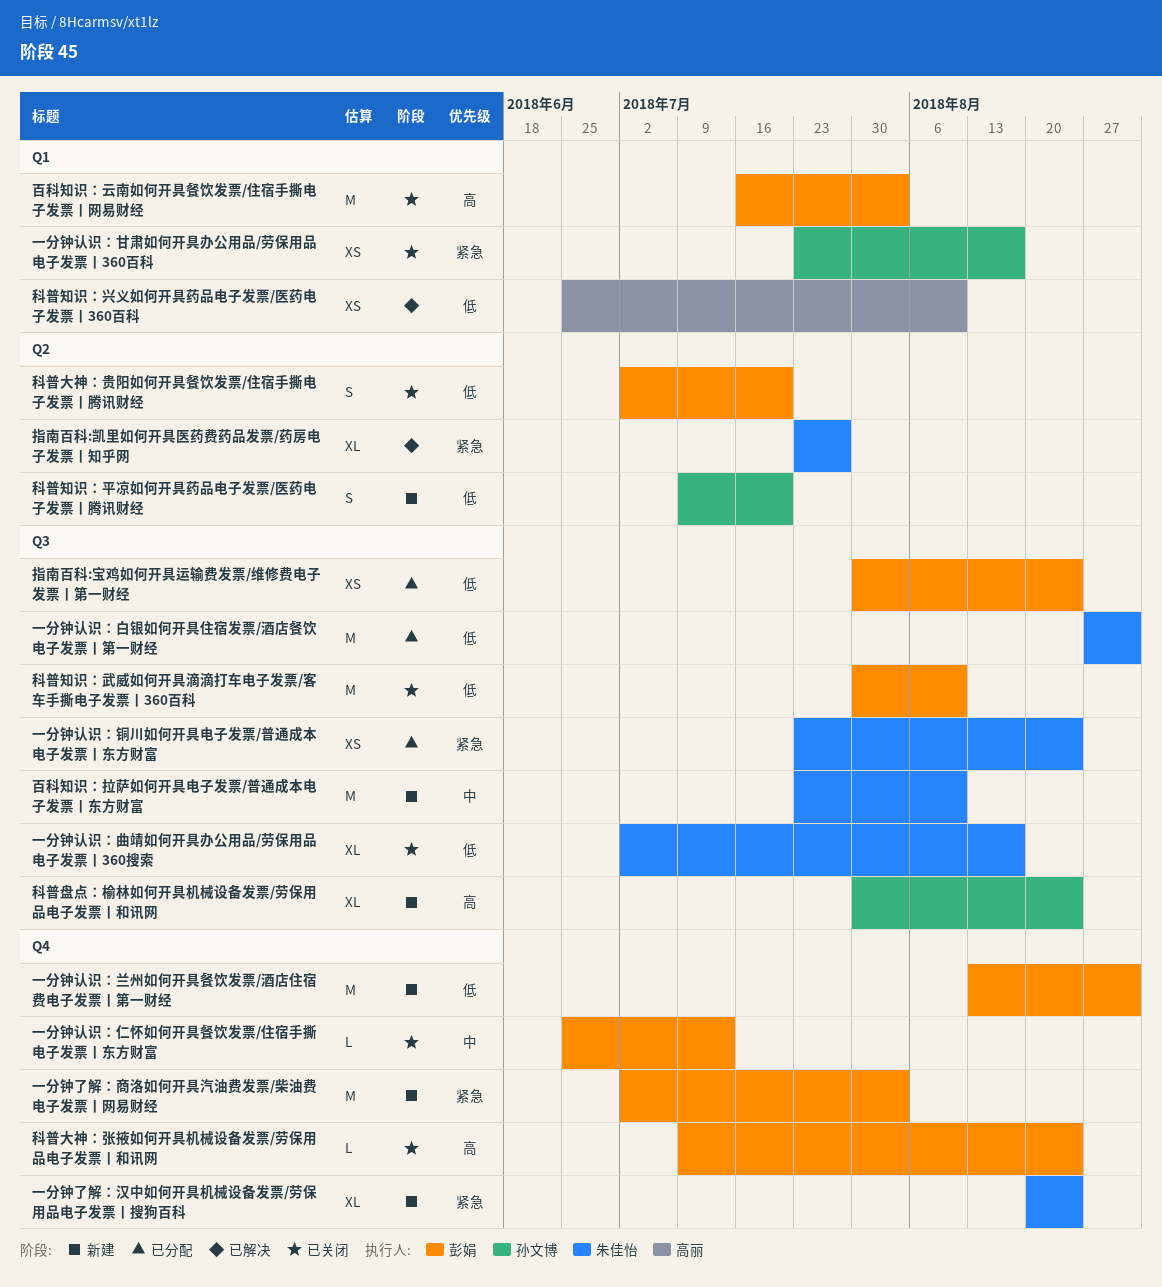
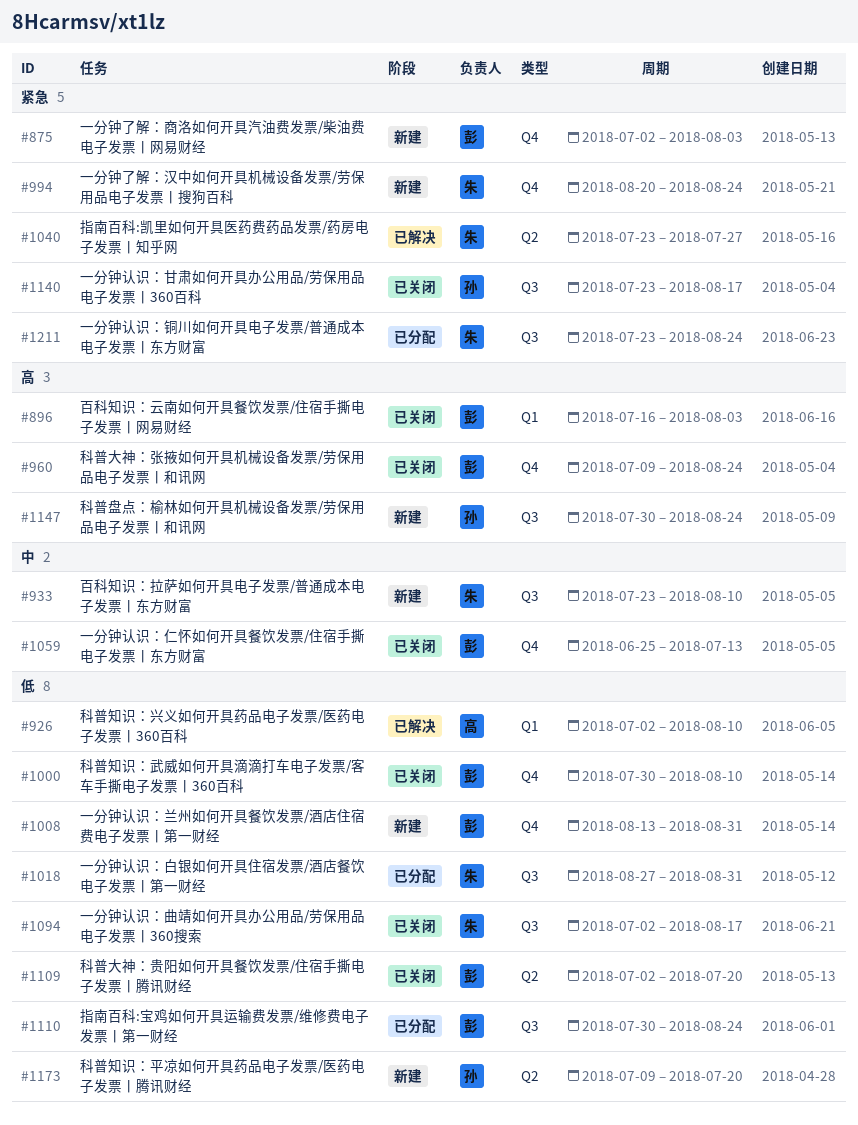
一分钟认识：甘肃如何开具办公用品/劳保用品电子发票丨360百科, label: Q1 -> Q3
科普知识：兴义如何开具药品电子发票/医药电子发票丨360百科, start: Jun 25 -> Jul 2
科普知识：武威如何开具滴滴打车电子发票/客车手撕电子发票丨360百科, label: Q3 -> Q4

